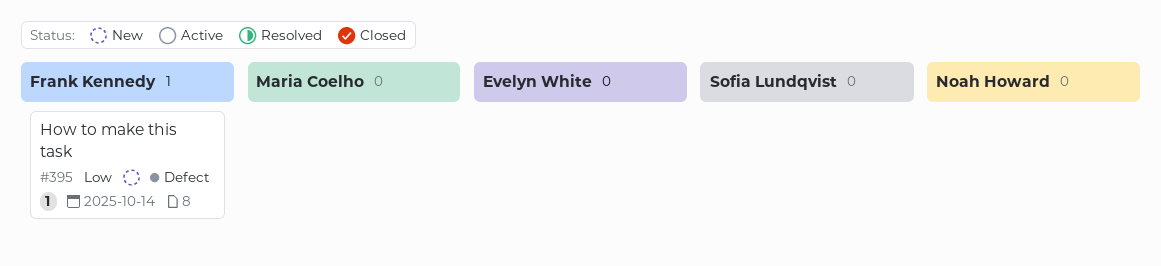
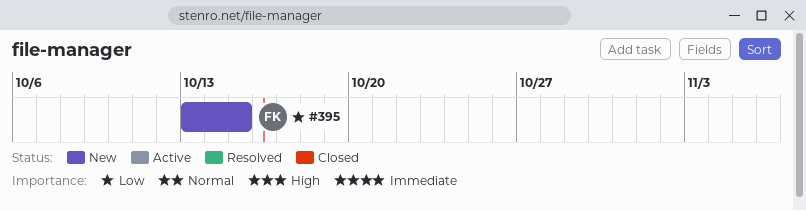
#395, due: Oct 14 -> Oct 15

